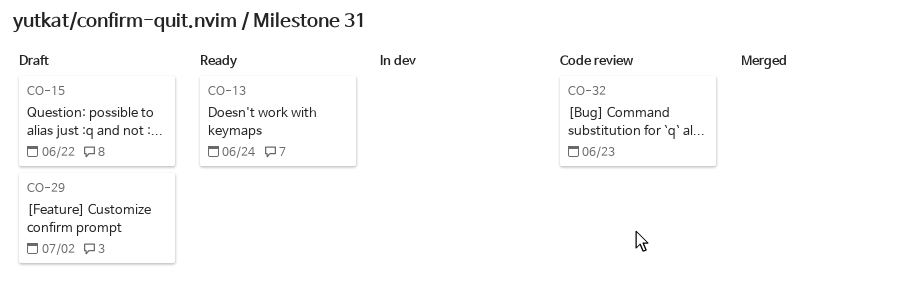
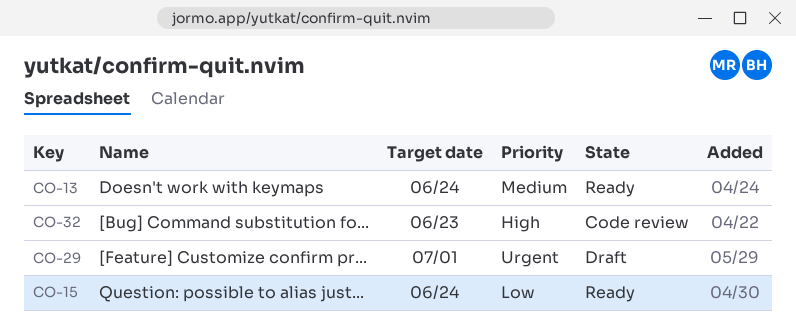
CO-15, status: Draft -> Ready
CO-15, due: Jun 22 -> Jun 24
CO-29, due: Jul 2 -> Jul 1

